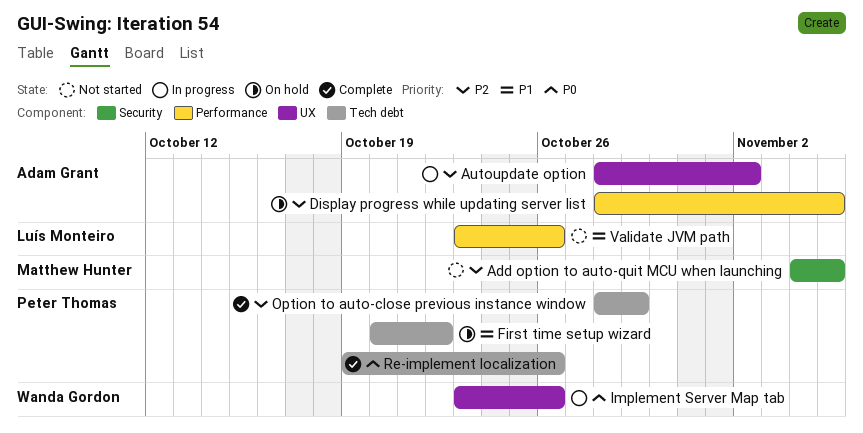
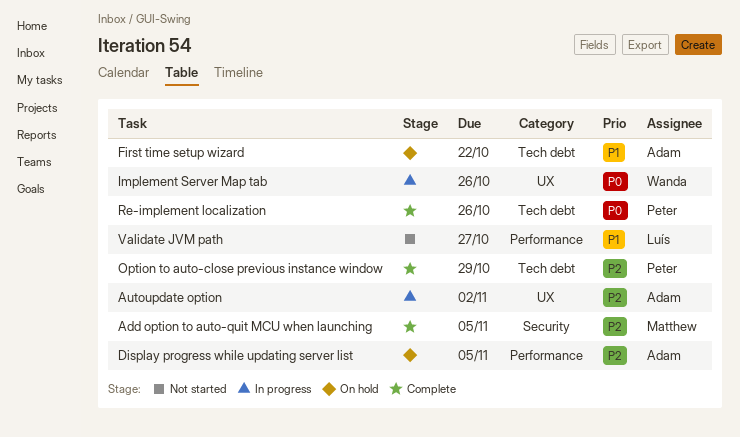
Add option to auto-quit MCU when launching, status: Not started -> Complete
First time setup wizard, owner: Peter Thomas -> Adam Grant
Validate JVM path, due: Oct 26 -> Oct 27

